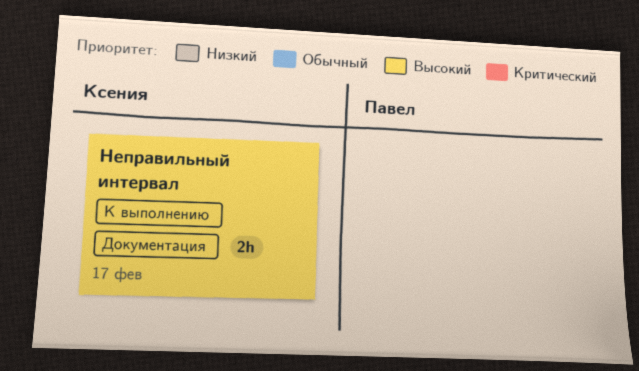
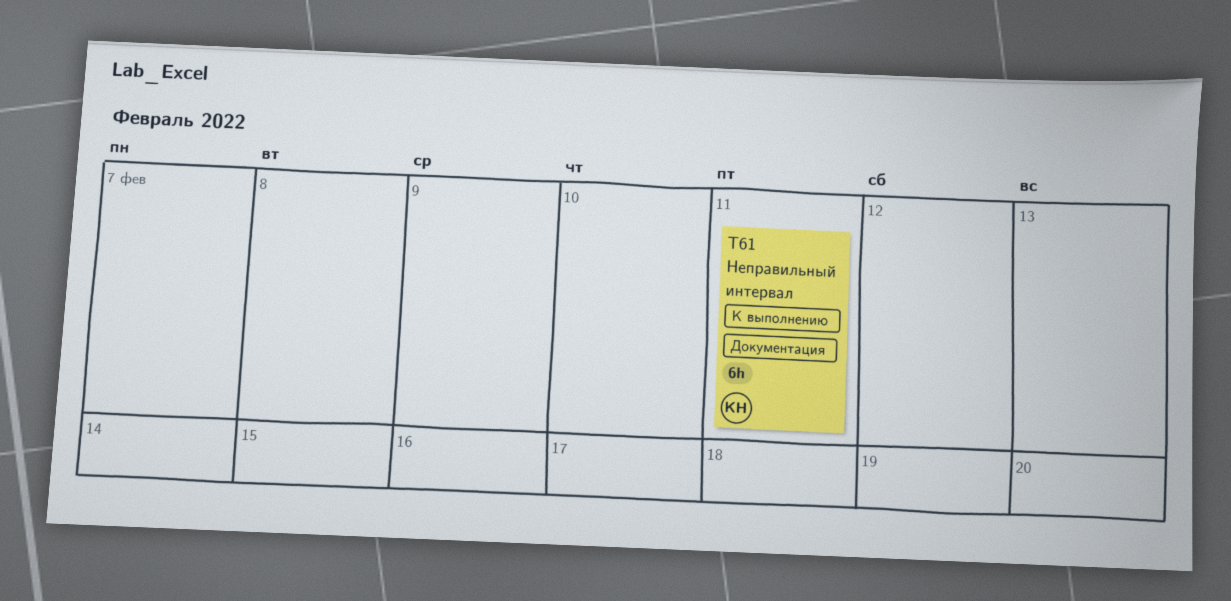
Неправильный интервал, estimate: 2h -> 6h
Неправильный интервал, due: Feb 17 -> Feb 11

